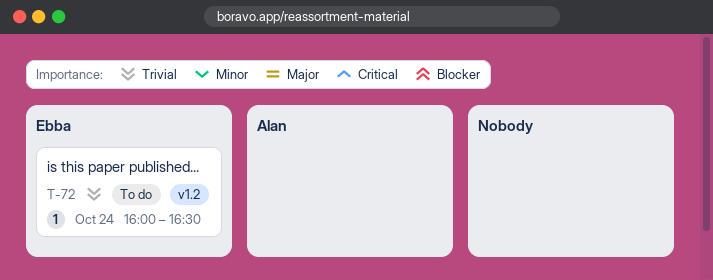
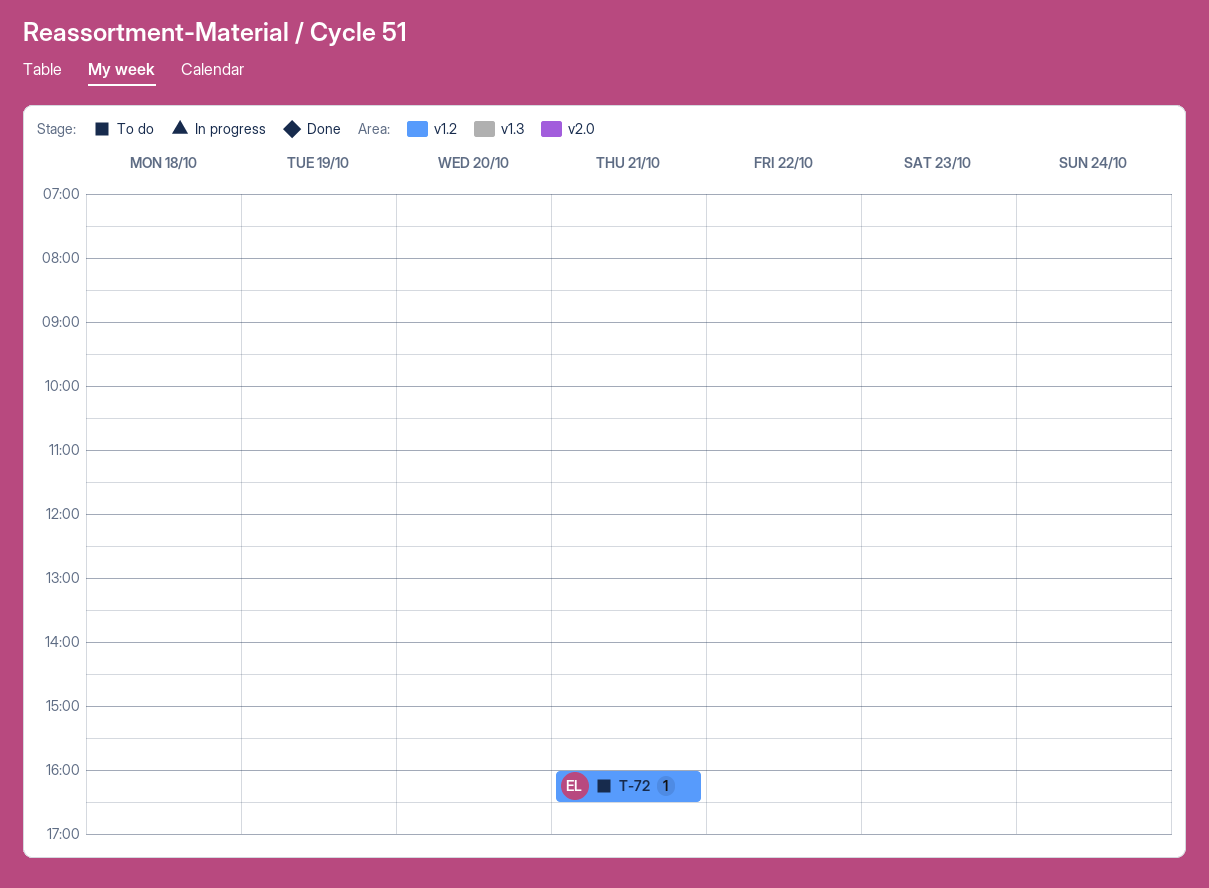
T-72, day: Oct 24 -> Oct 21

